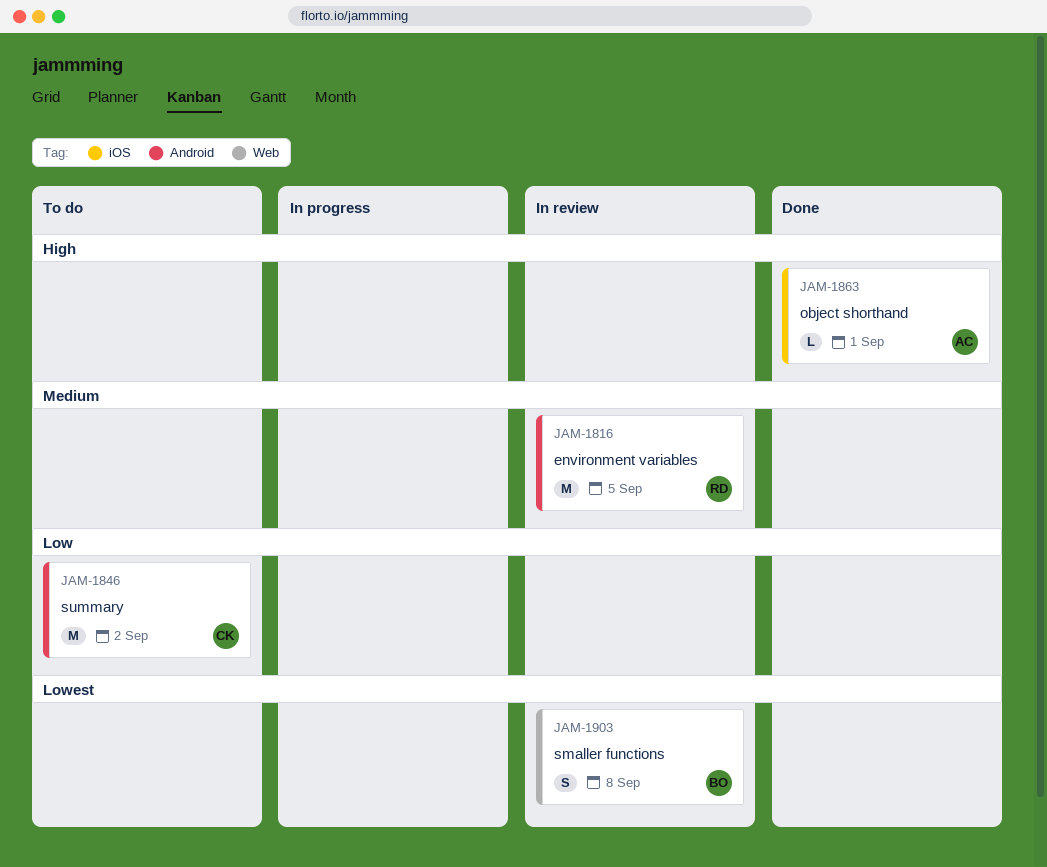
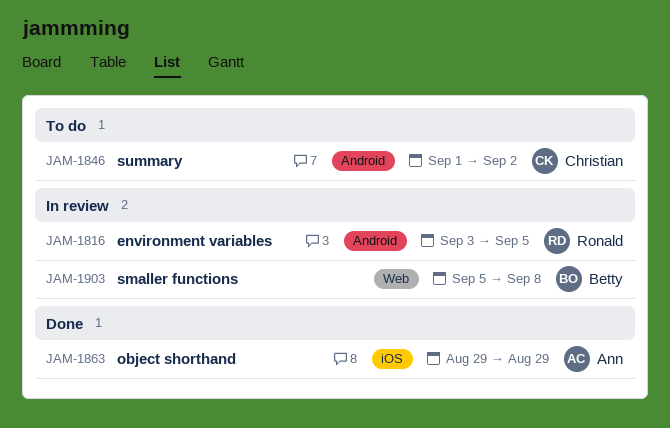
JAM-1863, due: Sep 1 -> Aug 29

